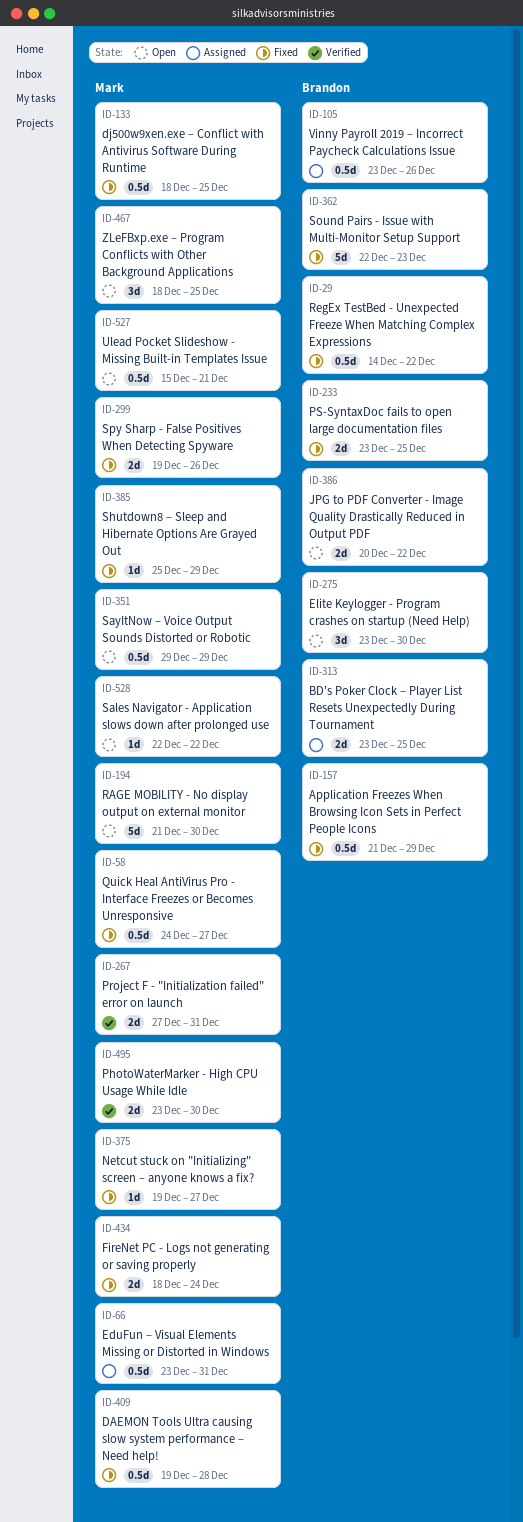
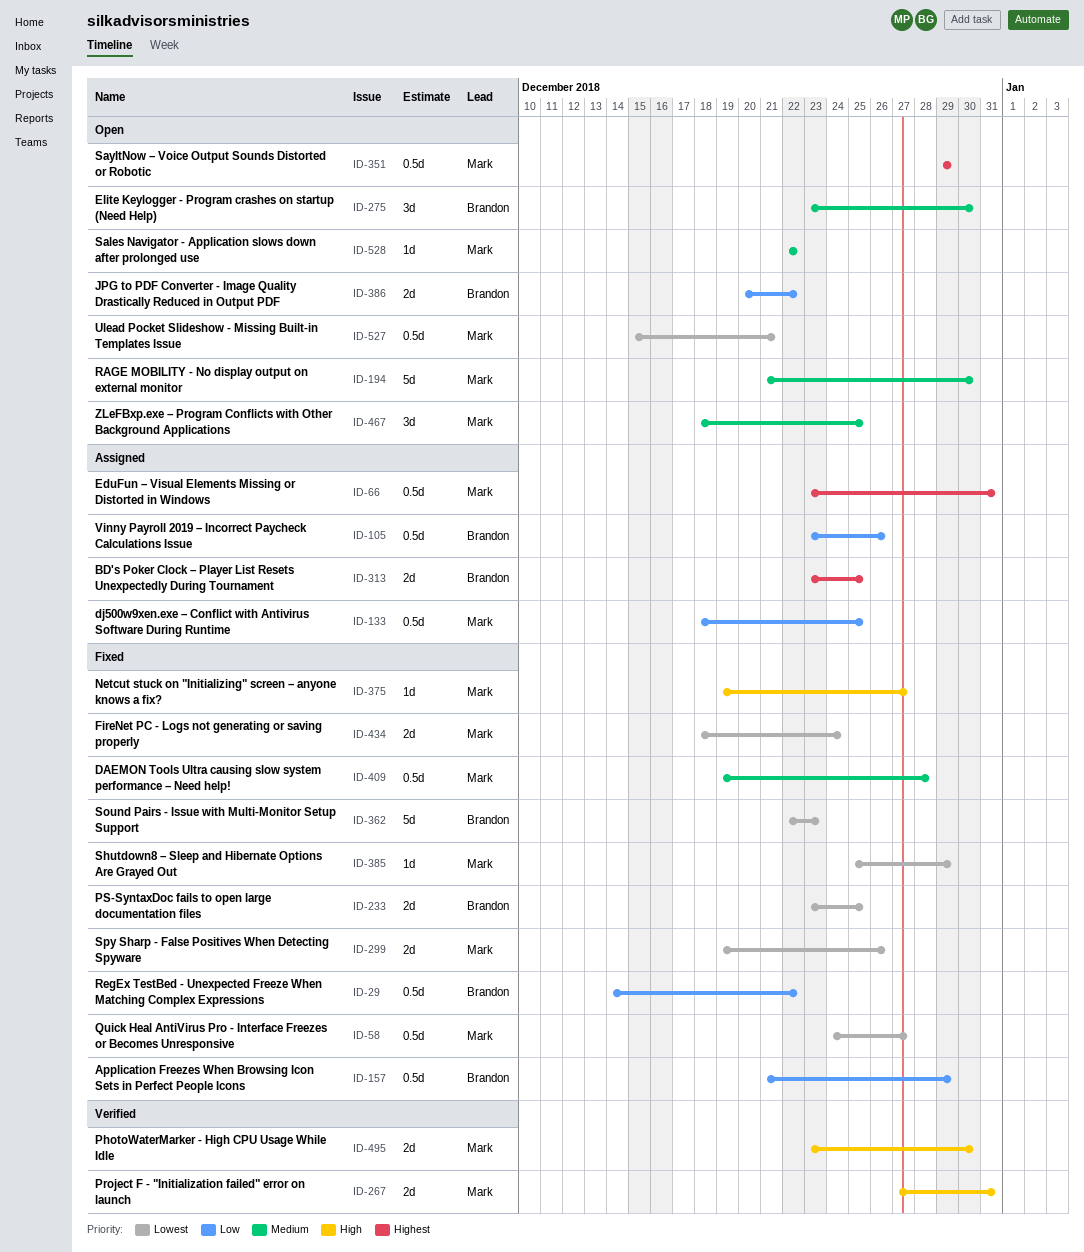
ID-133, status: Fixed -> Assigned

